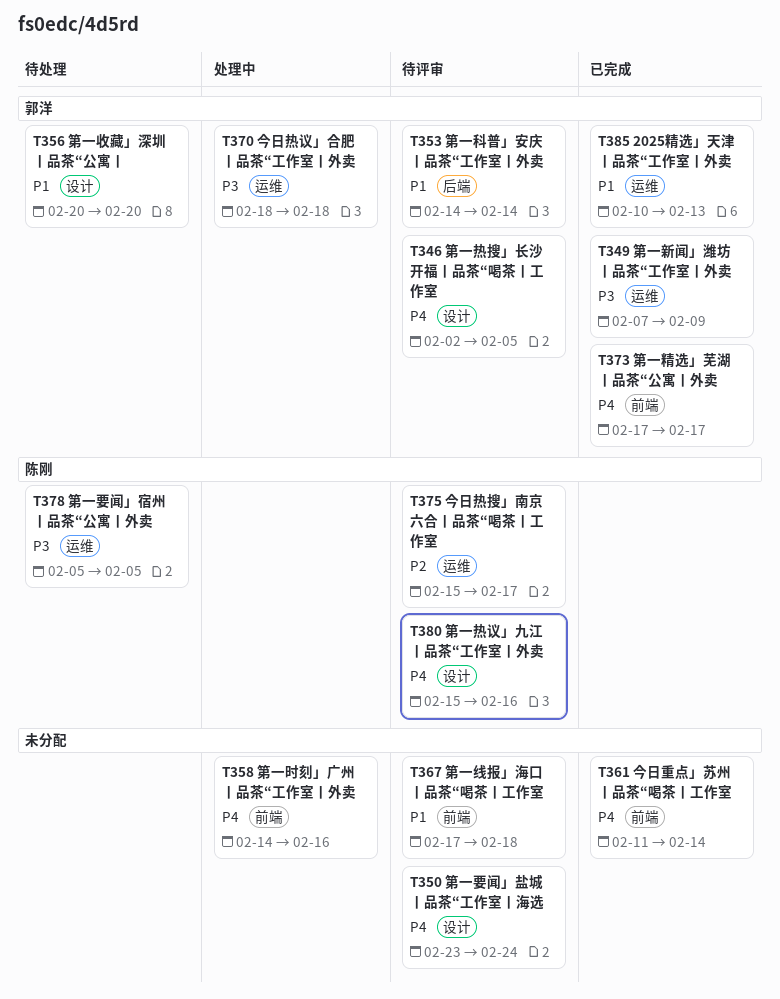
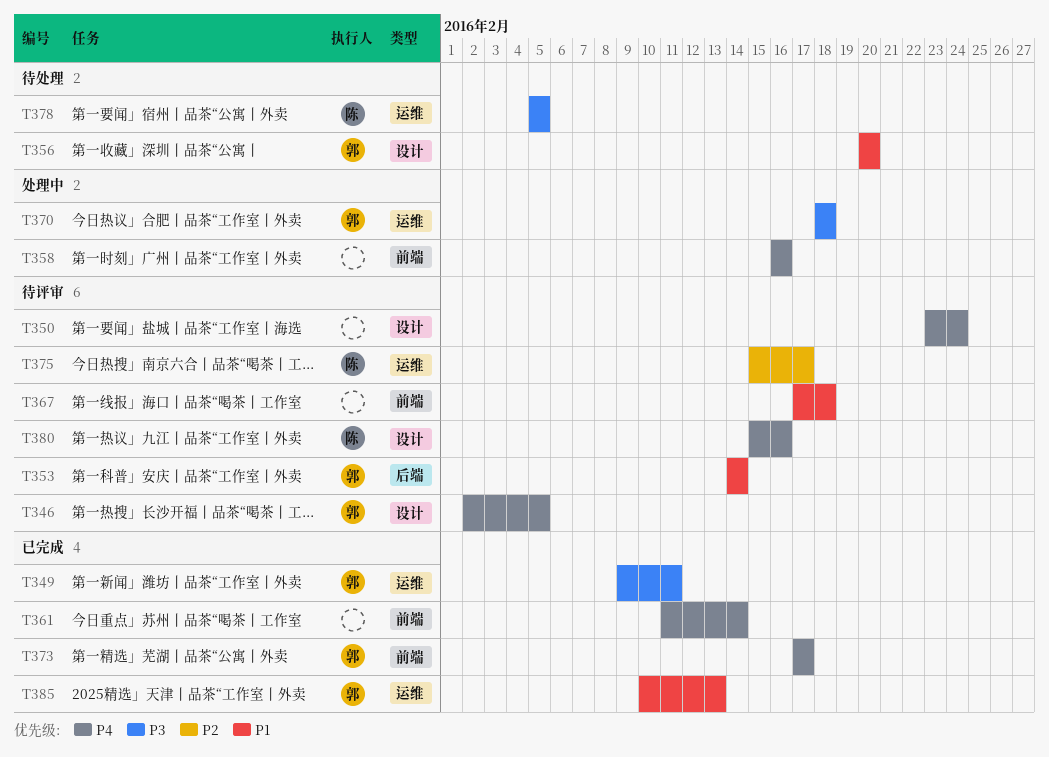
T349, start: Feb 7 -> Feb 9
T349, due: Feb 9 -> Feb 11
T358, start: Feb 14 -> Feb 16

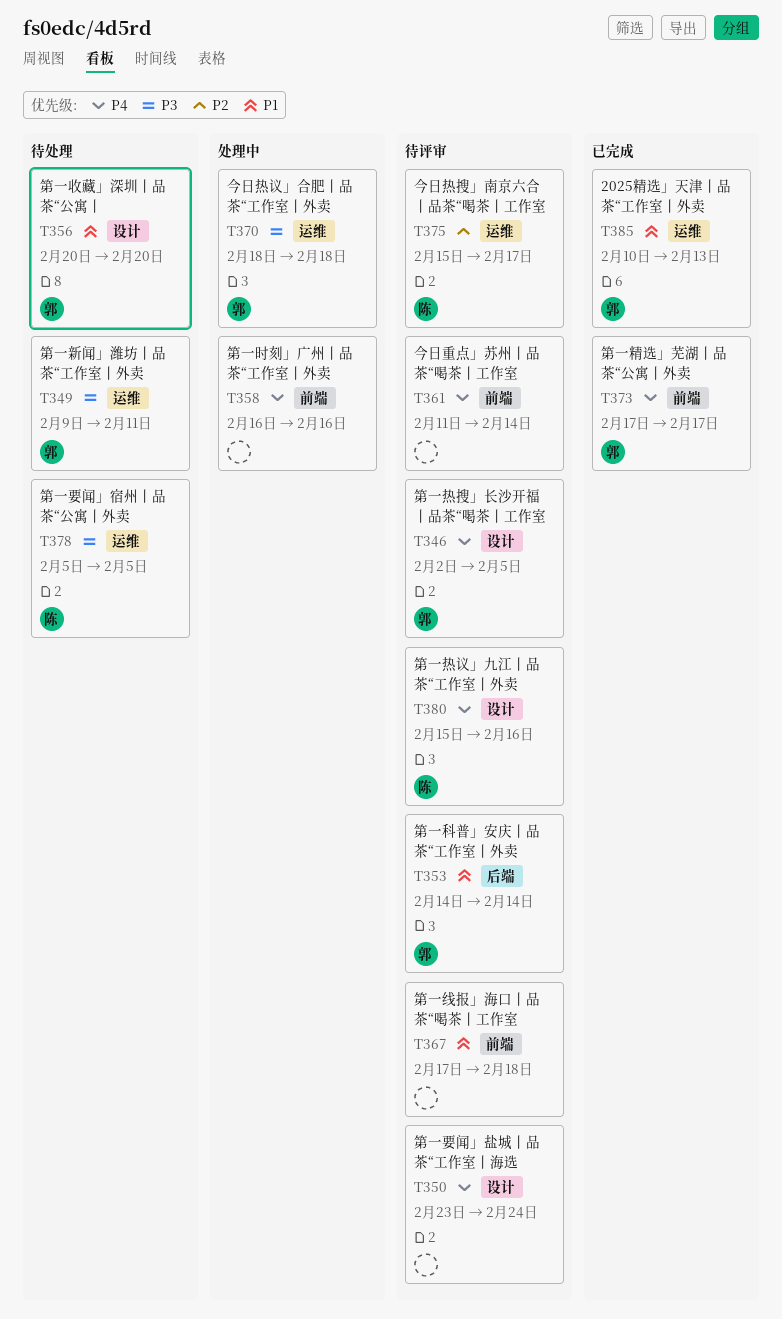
T349, status: 已完成 -> 待处理
T361, status: 已完成 -> 待评审

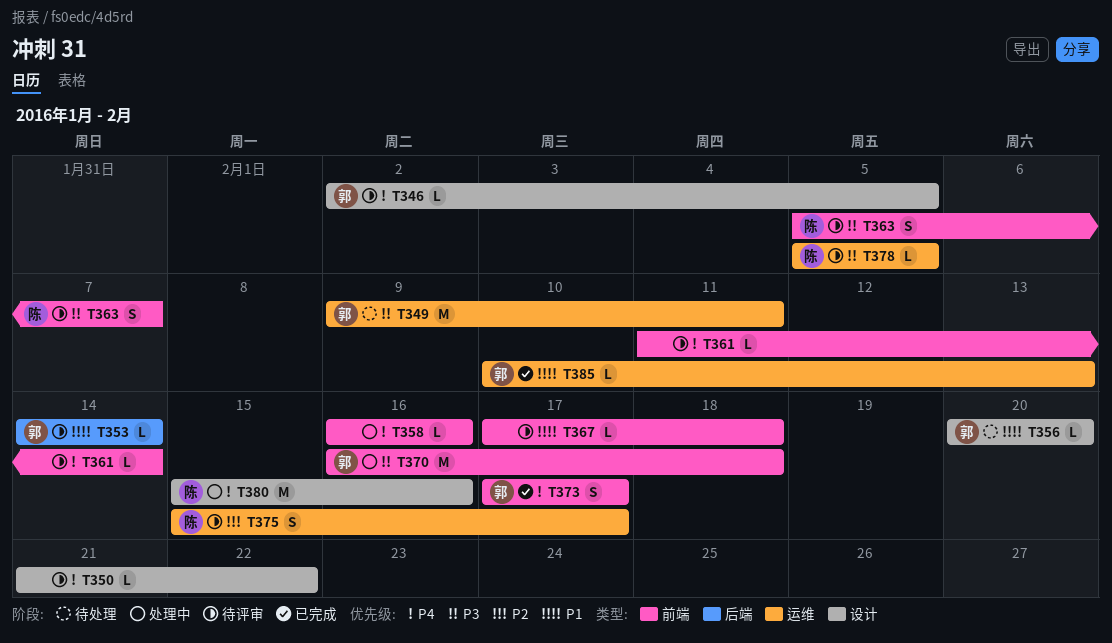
T350, start: Feb 23 -> Feb 21
T350, due: Feb 24 -> Feb 22
T363: none -> present
T370, label: 运维 -> 前端
T370, start: Feb 18 -> Feb 16
T378, status: 待处理 -> 待评审
T380, status: 待评审 -> 处理中

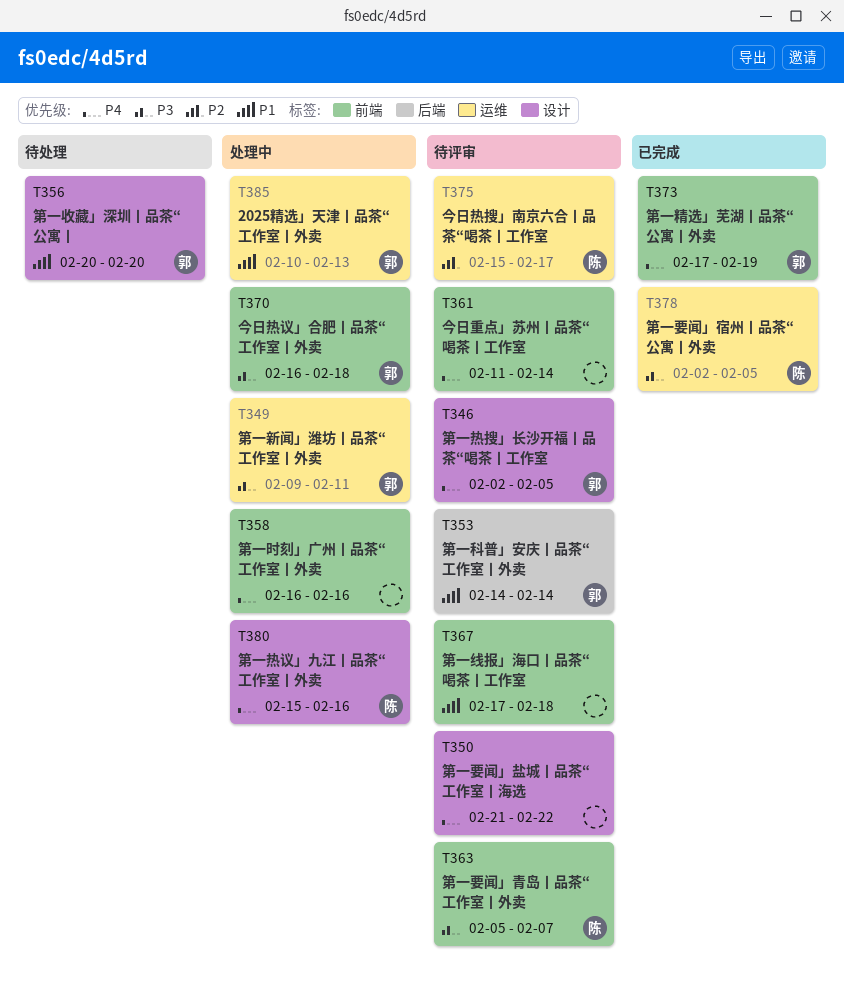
T349, status: 待处理 -> 处理中
T373, due: Feb 17 -> Feb 19
T378, status: 待评审 -> 已完成
T378, start: Feb 5 -> Feb 2
T385, status: 已完成 -> 处理中

